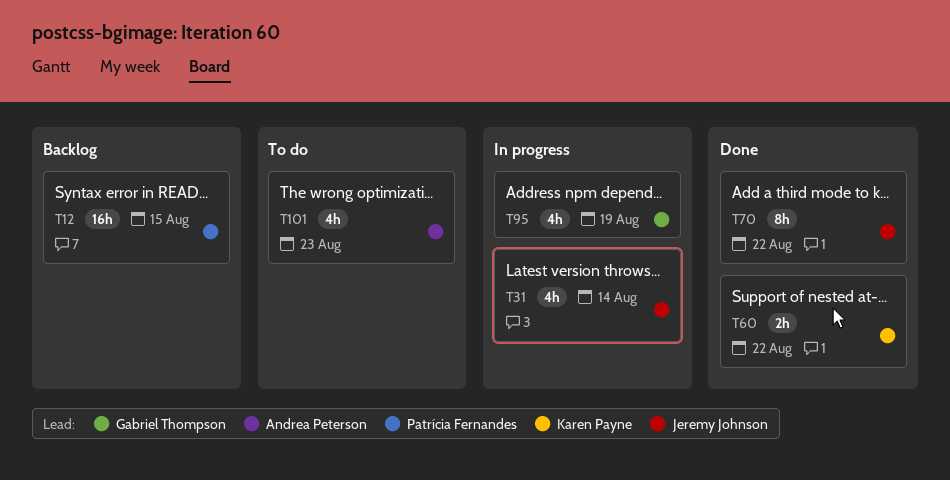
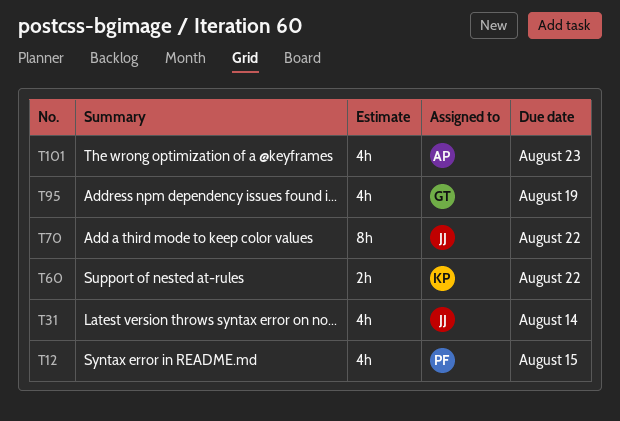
T12, estimate: 16h -> 4h

